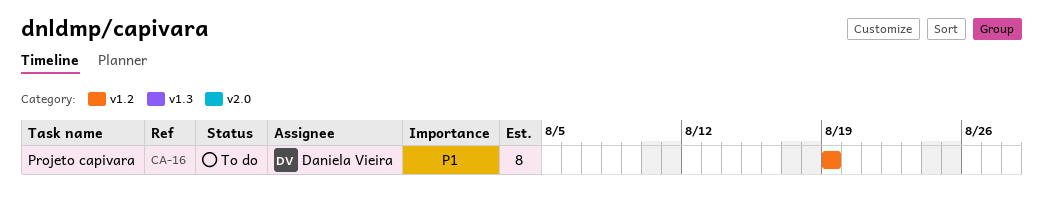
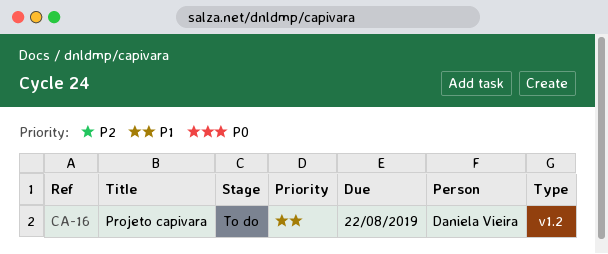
CA-16, due: Aug 19 -> Aug 22

